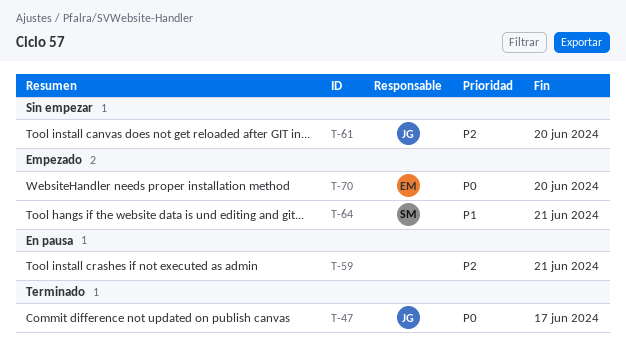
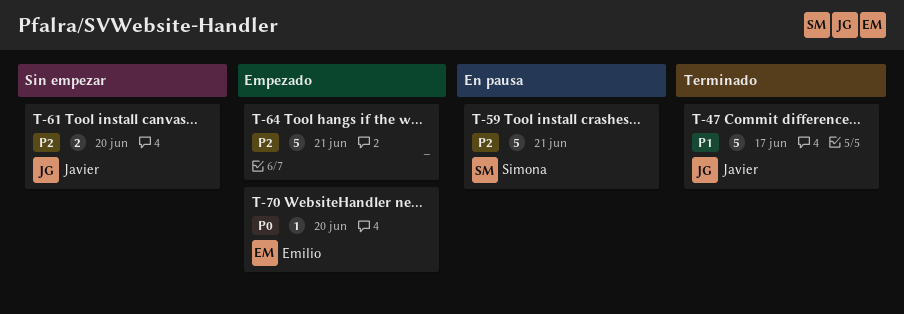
T-47, priority: P0 -> P1
T-59, owner: none -> Simona
T-64, owner: Simona -> none
T-64, priority: P1 -> P2

